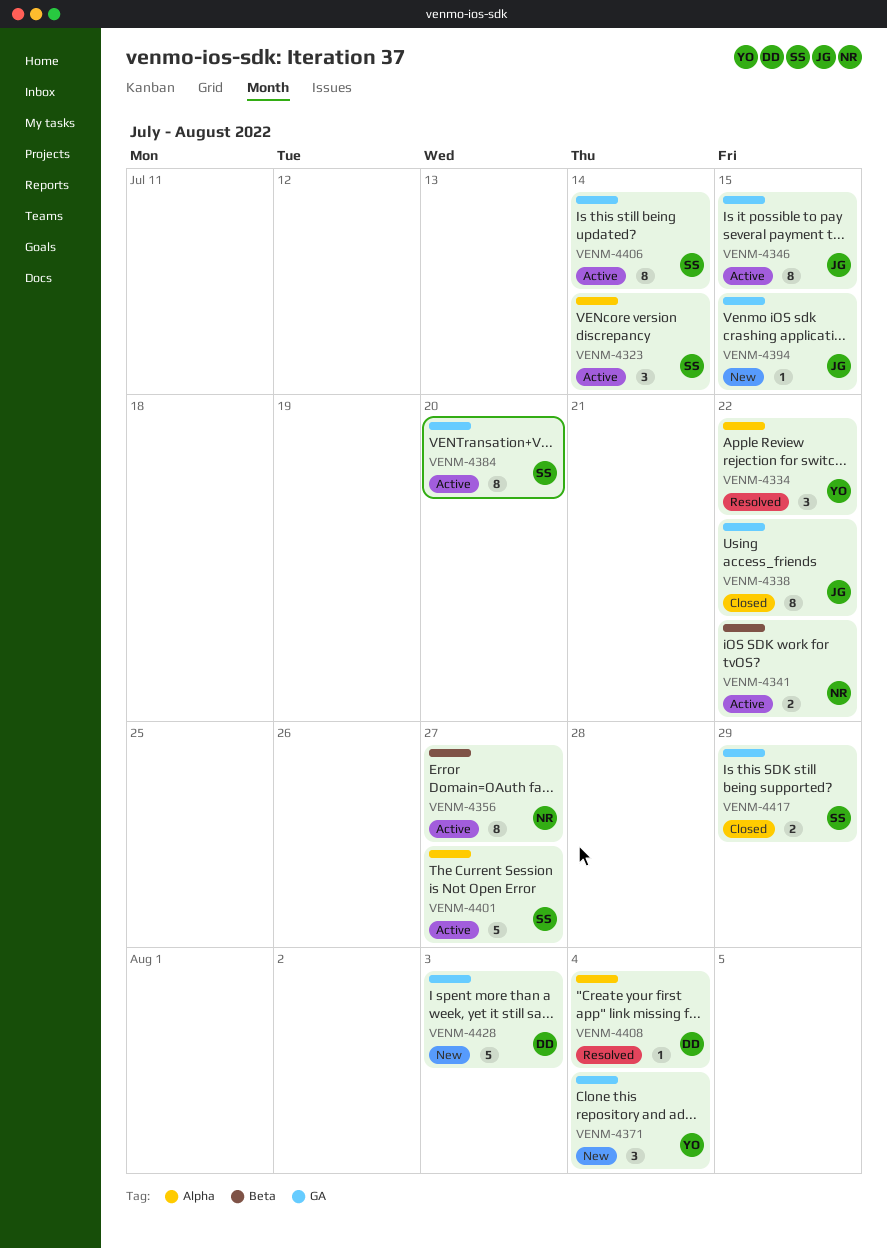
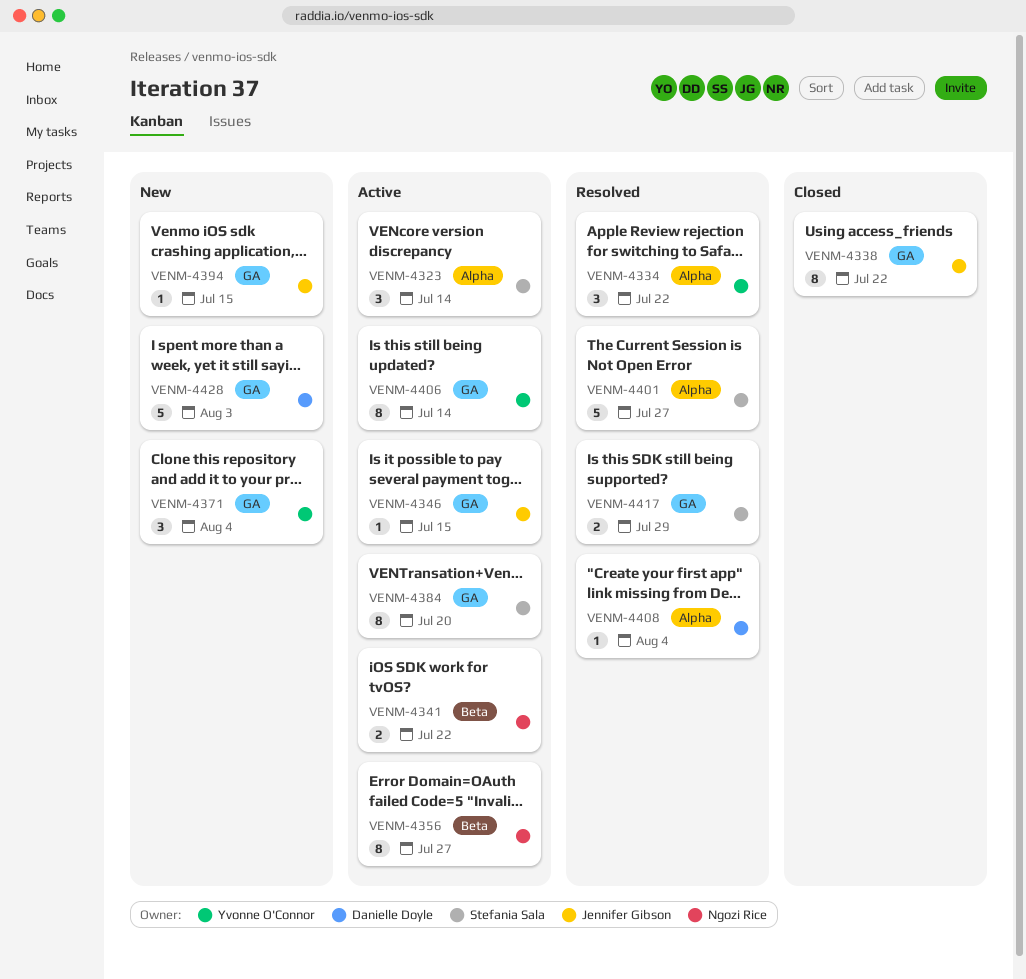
VENM-4346, estimate: 8 -> 1
VENM-4401, status: Active -> Resolved
VENM-4406, owner: Stefania Sala -> Yvonne O'Connor
VENM-4417, status: Closed -> Resolved

